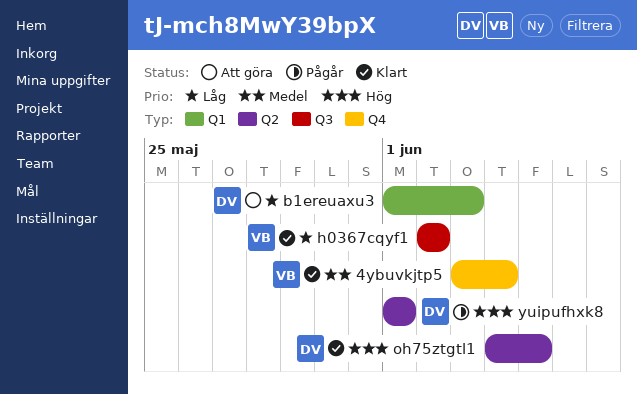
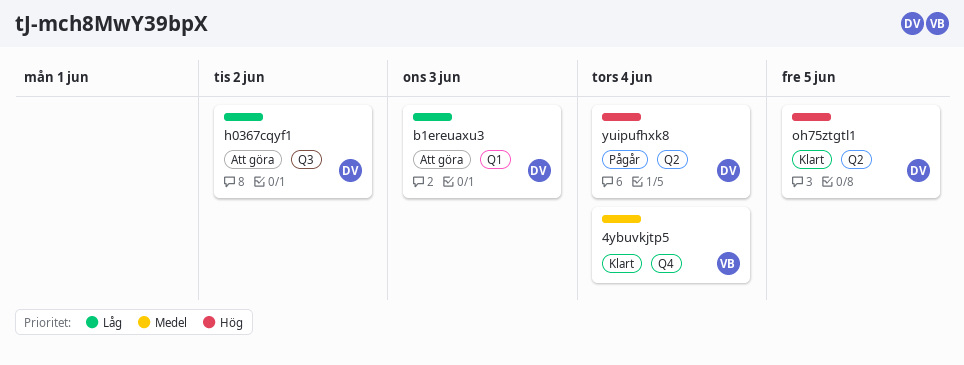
h0367cqyf1, status: Klart -> Att göra
h0367cqyf1, owner: VB -> DV
yuipufhxk8, due: Jun 1 -> Jun 4

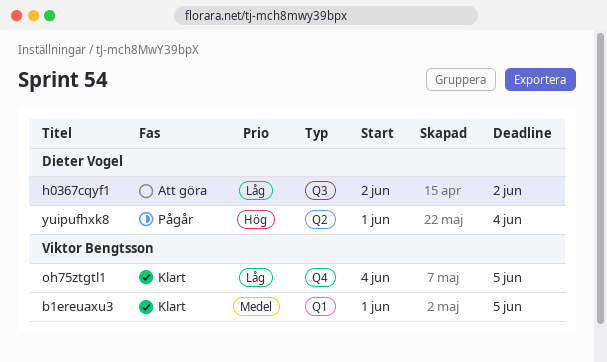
4ybuvkjtp5: present -> none
b1ereuaxu3, status: Att göra -> Klart
b1ereuaxu3, owner: Dieter Vogel -> Viktor Bengtsson
b1ereuaxu3, priority: Låg -> Medel
b1ereuaxu3, due: Jun 3 -> Jun 5
oh75ztgtl1, owner: Dieter Vogel -> Viktor Bengtsson
oh75ztgtl1, priority: Hög -> Låg
oh75ztgtl1, label: Q2 -> Q4

